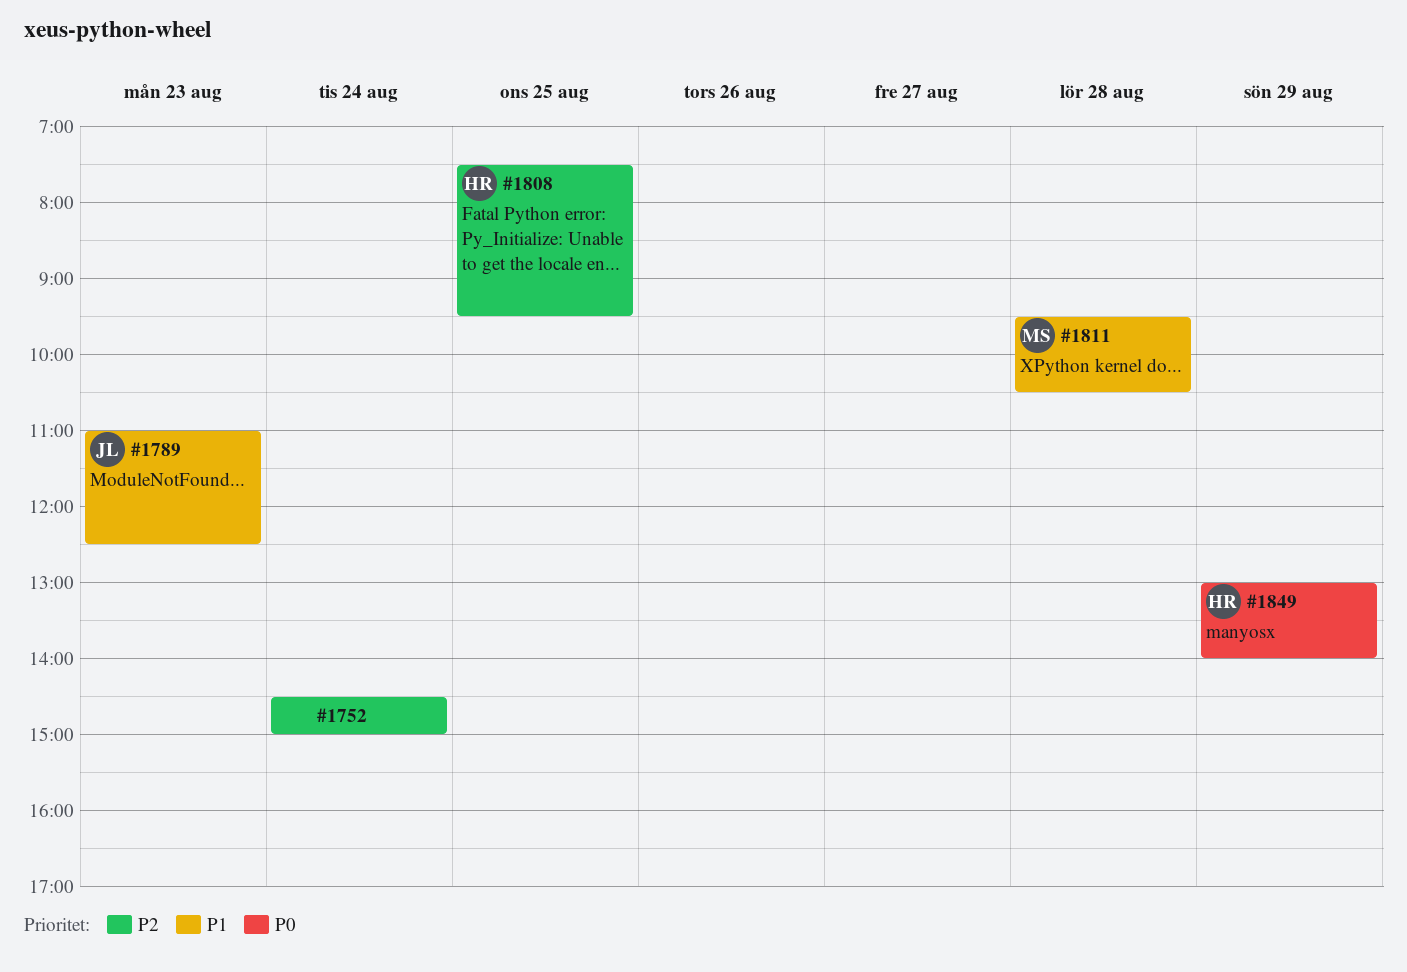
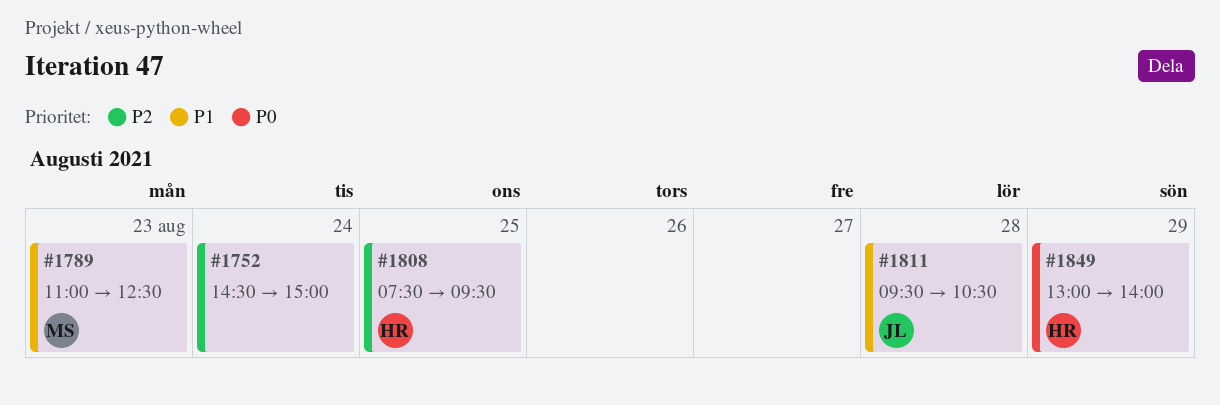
#1789, owner: JL -> MS
#1811, owner: MS -> JL

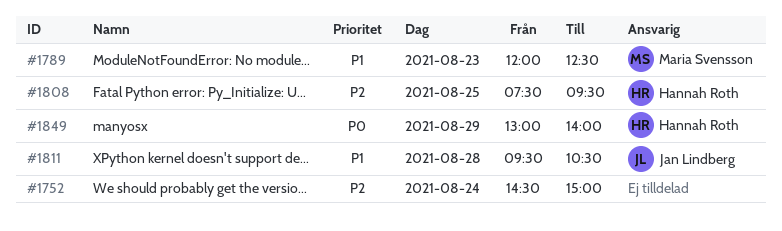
#1789, begins: 11:00 -> 12:00

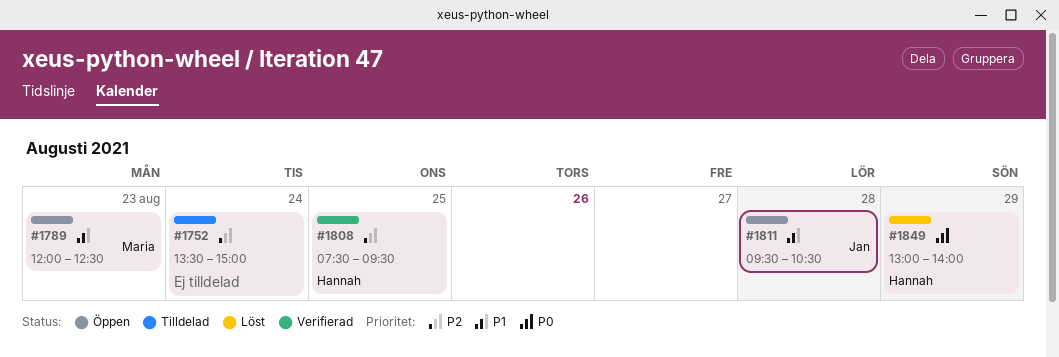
#1752, begins: 14:30 -> 13:30

